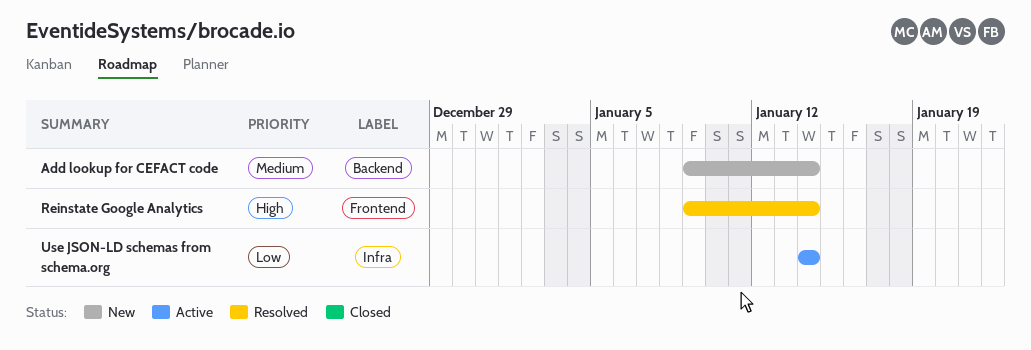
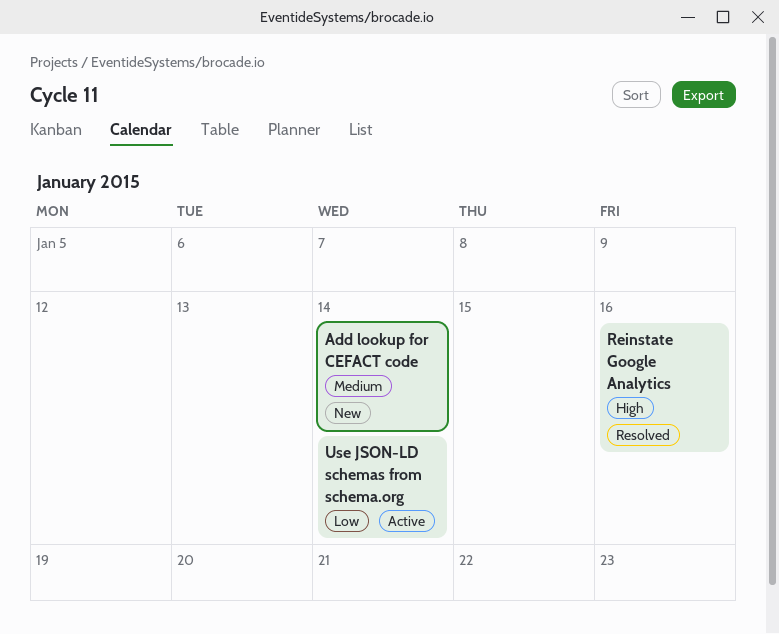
Reinstate Google Analytics, due: Jan 14 -> Jan 16

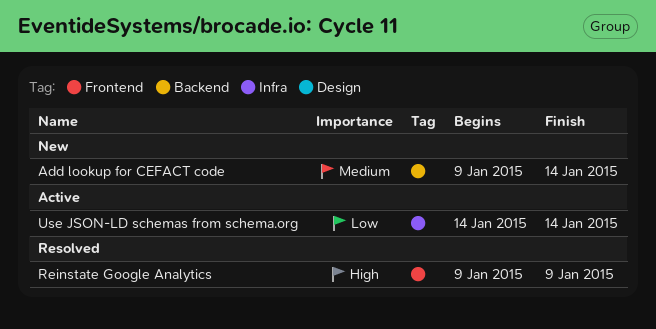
Reinstate Google Analytics, due: Jan 16 -> Jan 9

